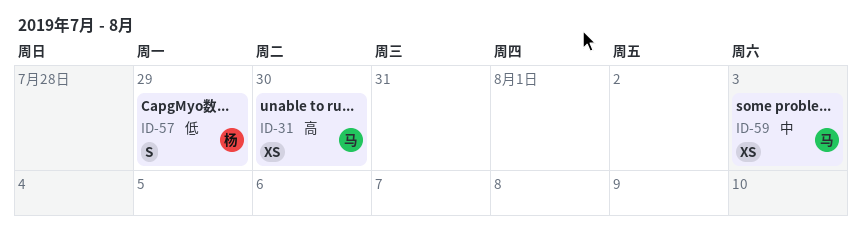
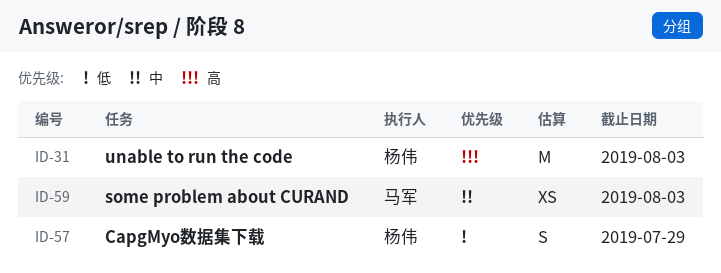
ID-31, owner: 马军 -> 杨伟
ID-31, estimate: XS -> M
ID-31, due: Jul 30 -> Aug 3

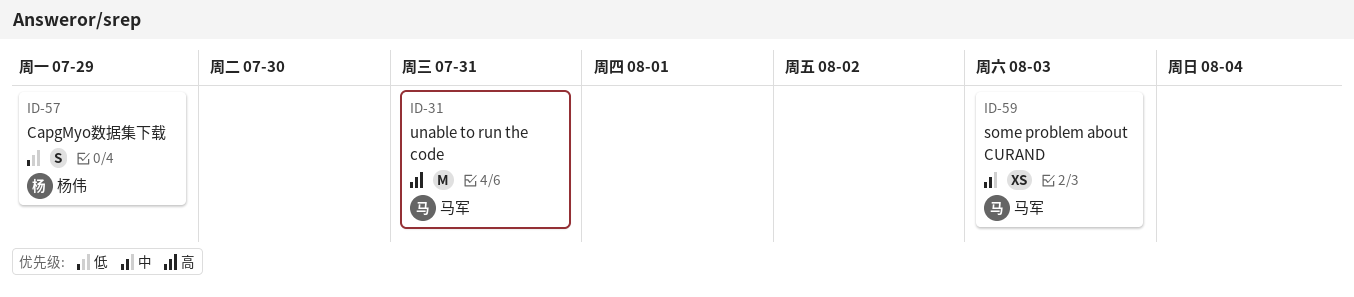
ID-31, owner: 杨伟 -> 马军
ID-31, due: Aug 3 -> Jul 31

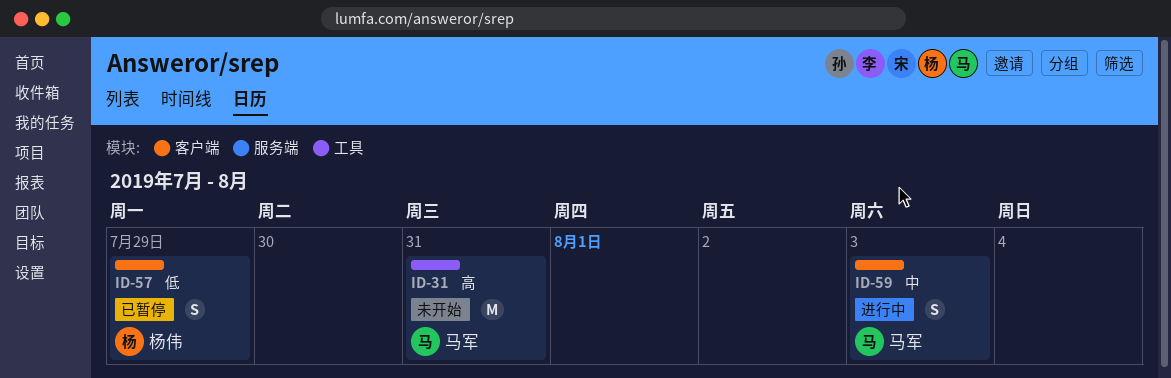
ID-59, estimate: XS -> S

